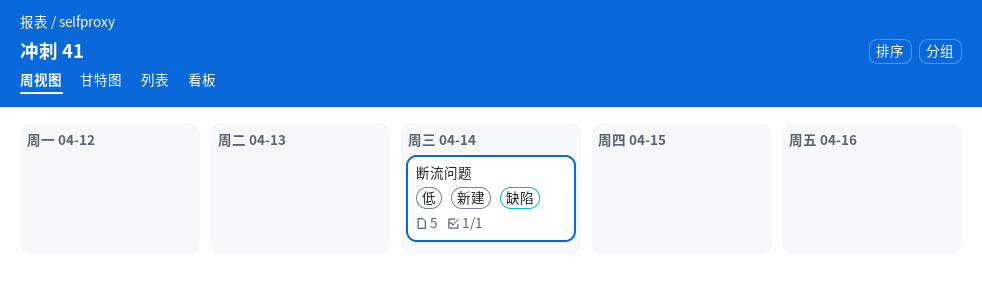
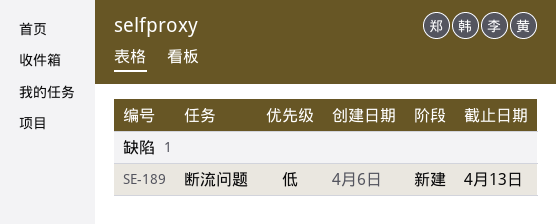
断流问题, due: Apr 14 -> Apr 13

